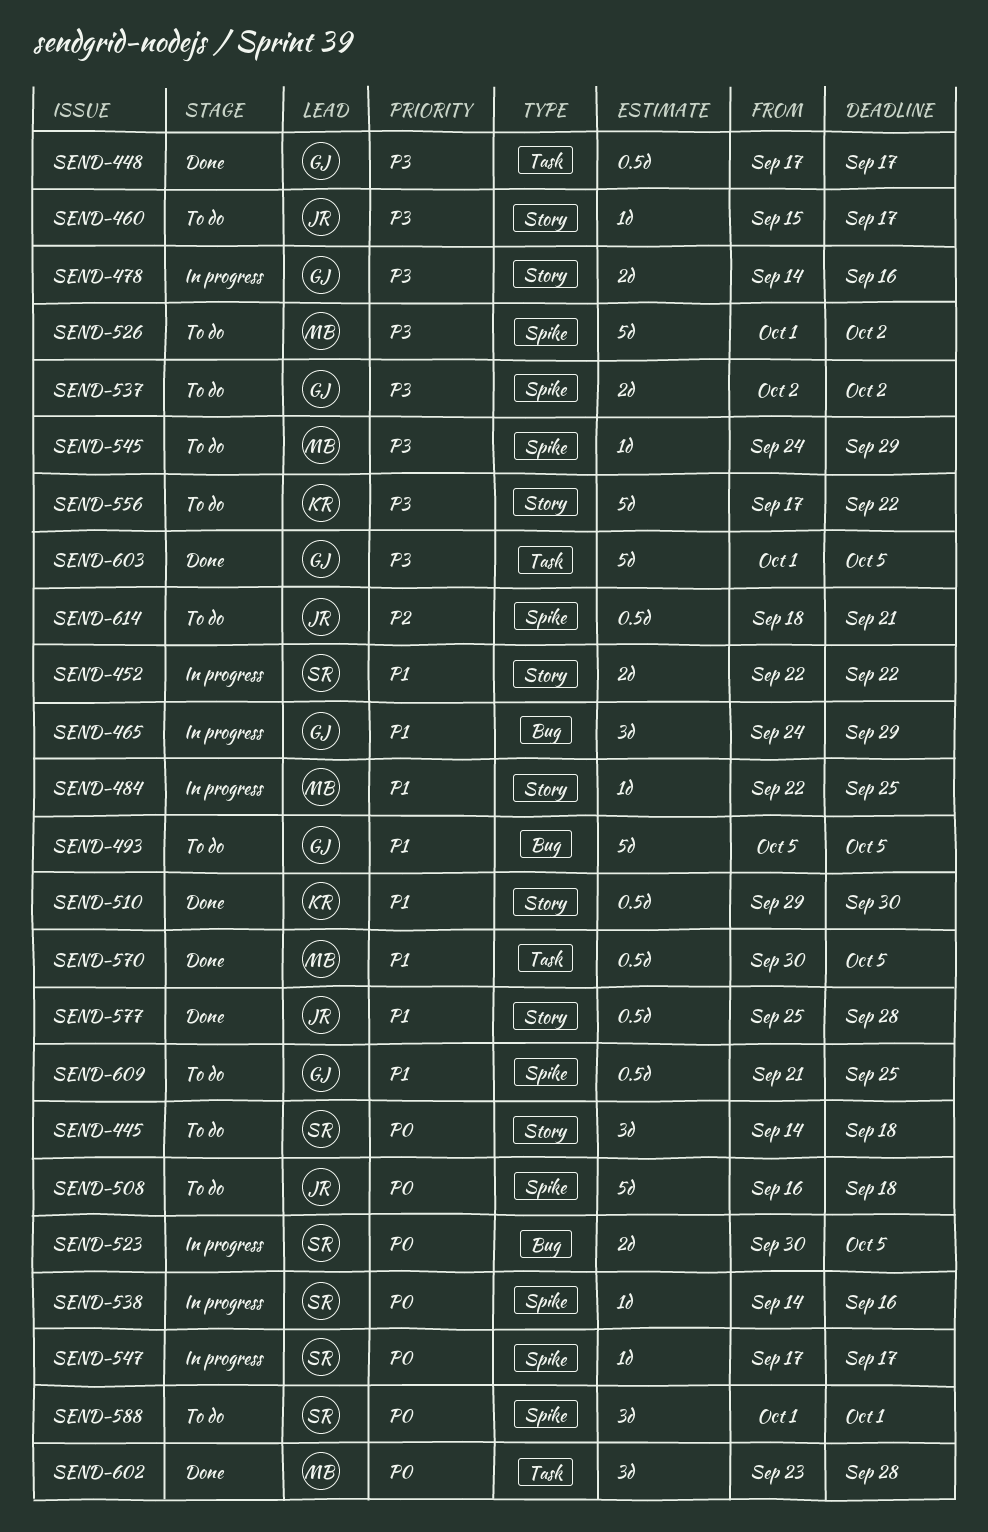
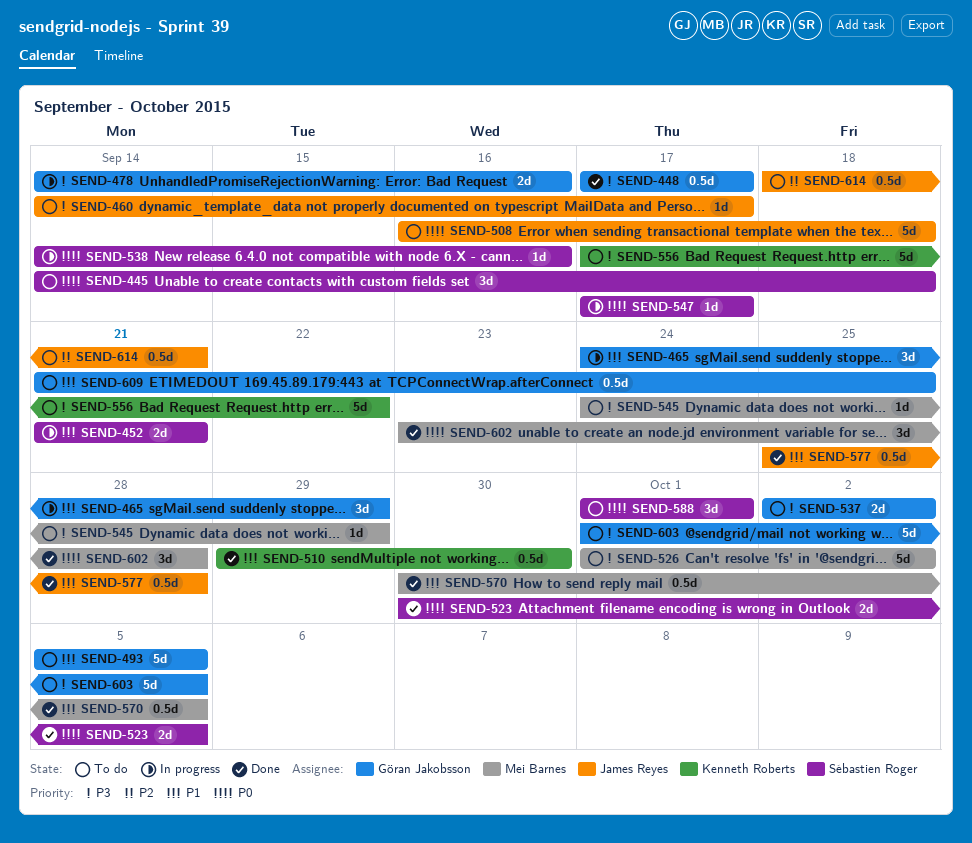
SEND-452, start: Sep 22 -> Sep 21
SEND-452, due: Sep 22 -> Sep 21
SEND-460, start: Sep 15 -> Sep 14
SEND-484: present -> none
SEND-523, status: In progress -> Done
SEND-603, status: Done -> To do

